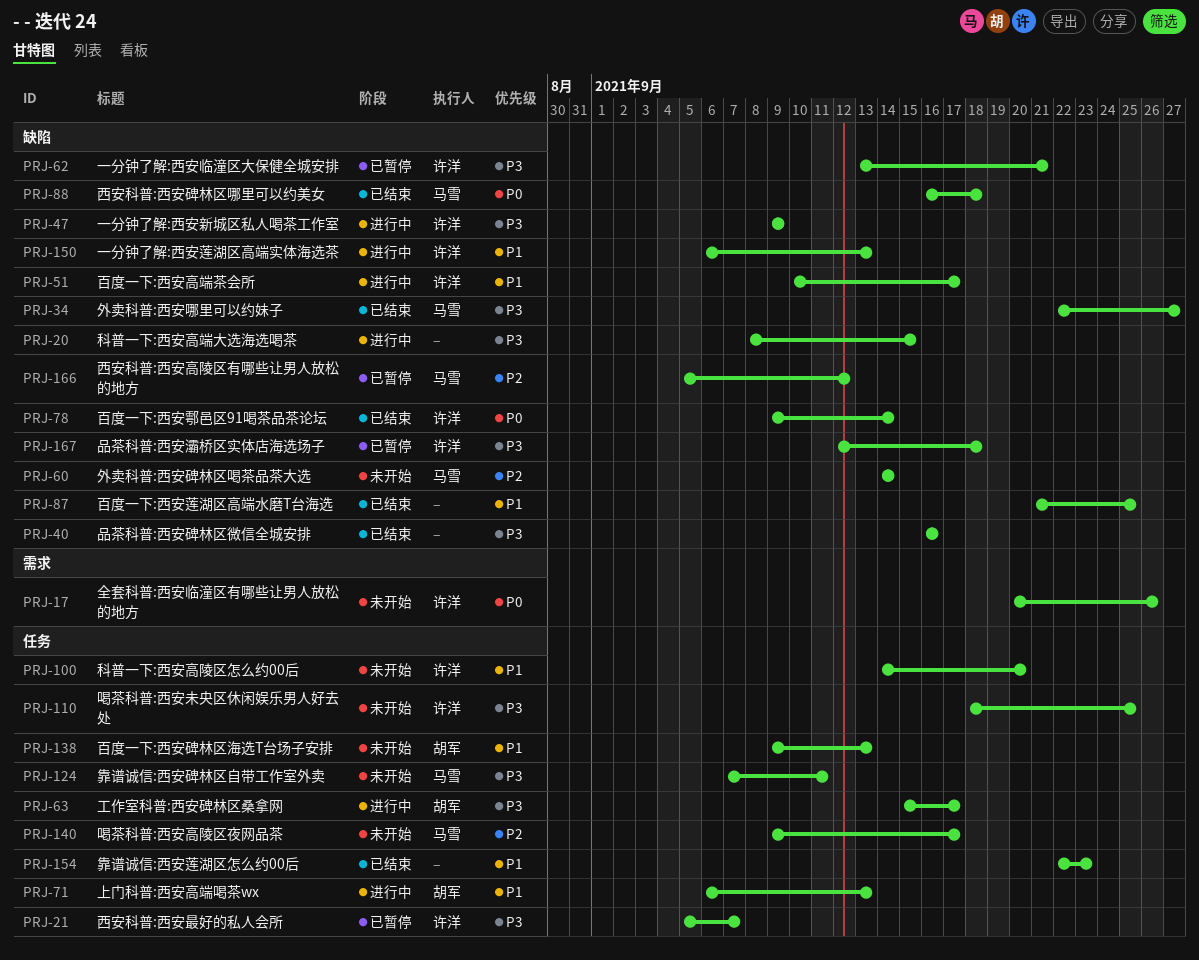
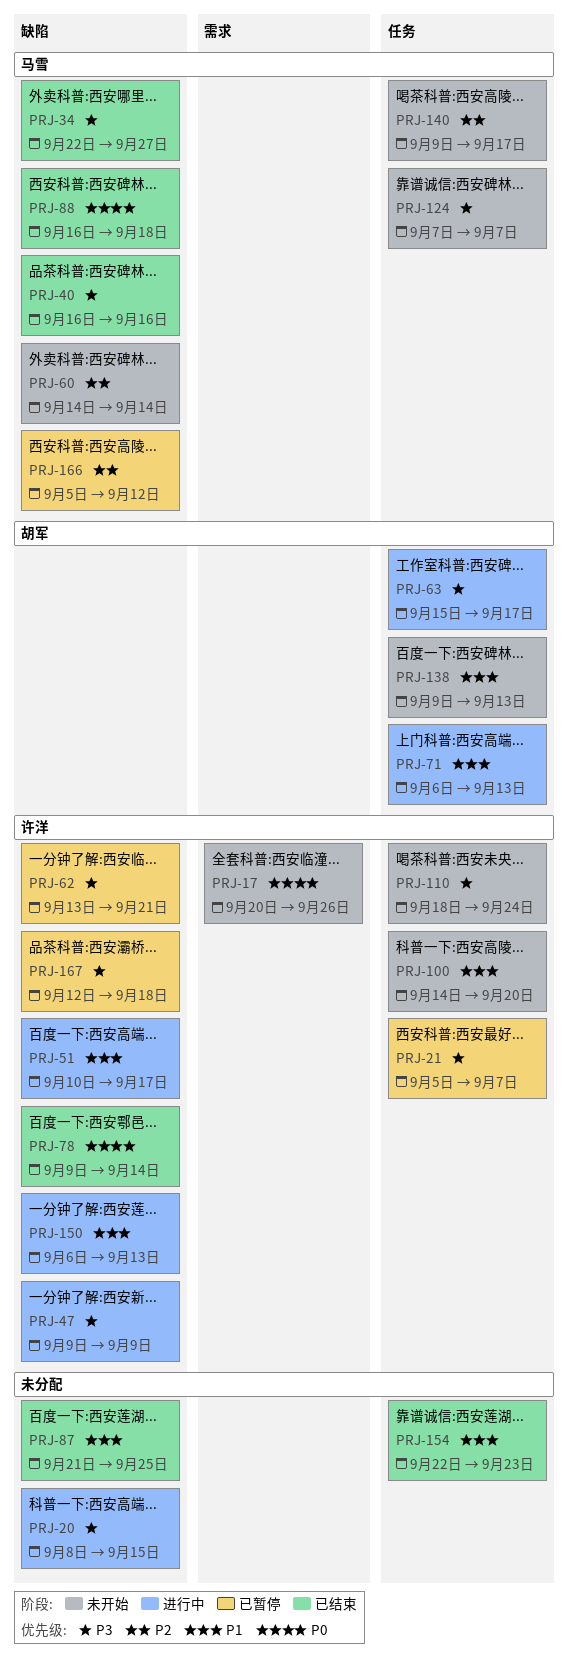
PRJ-40, owner: none -> 马雪
PRJ-110, due: Sep 25 -> Sep 24
PRJ-124, due: Sep 11 -> Sep 7

